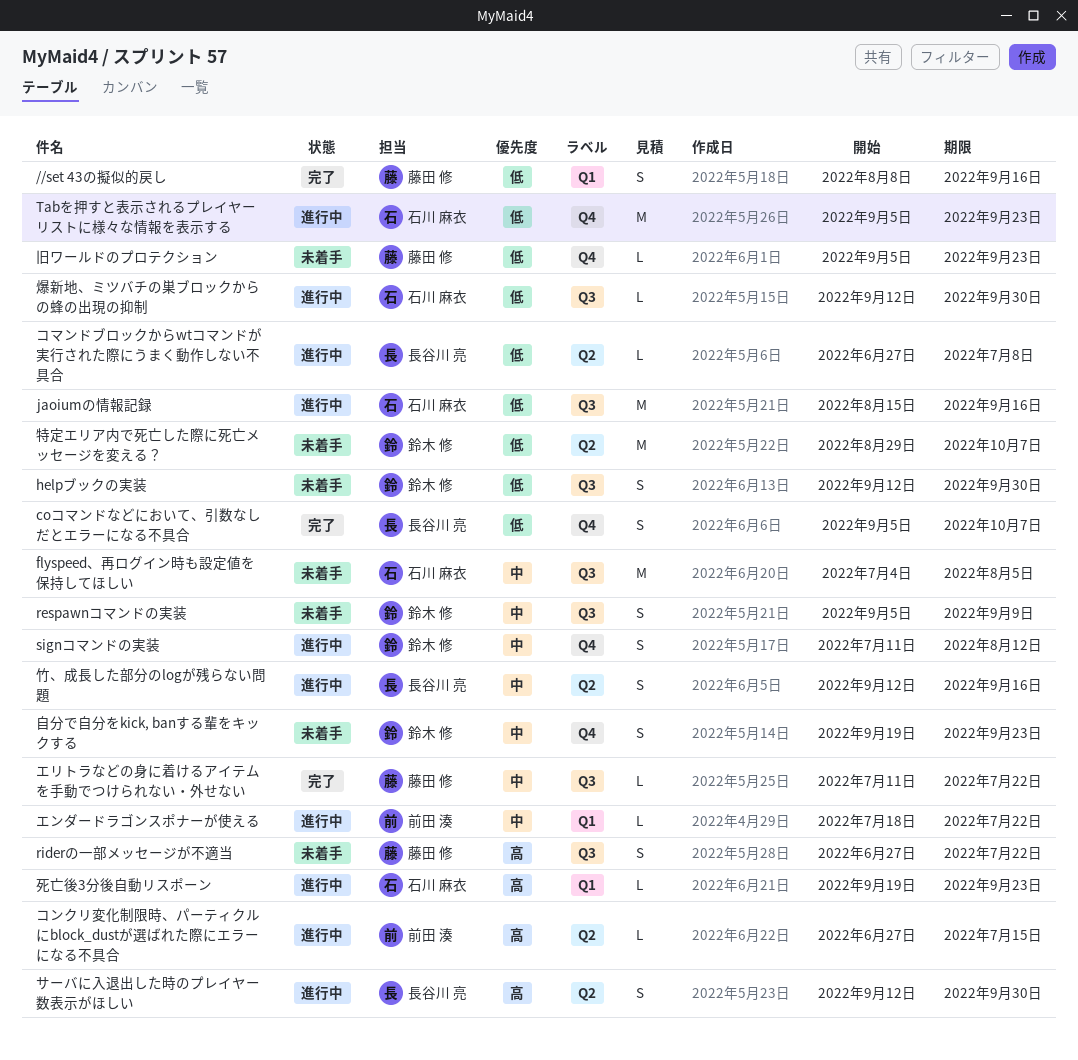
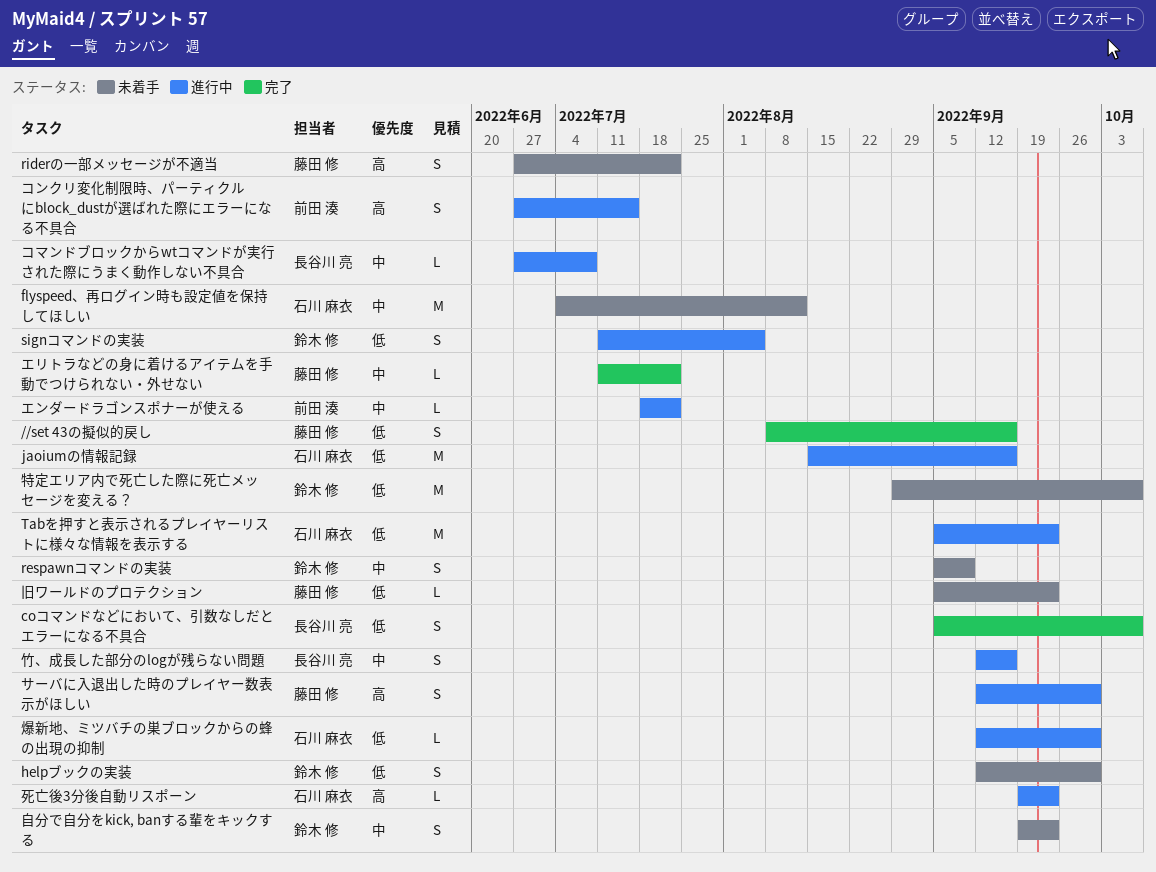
flyspeed、再ログイン時も設定値を保持してほしい, due: Aug 5 -> Aug 12
signコマンドの実装, priority: 中 -> 低
signコマンドの実装, due: Aug 12 -> Aug 5
コマンドブロックからwtコマンドが実行された際にうまく動作しない不具合, priority: 低 -> 中
コンクリ変化制限時、パーティクルにblock_dustが選ばれた際にエラーになる不具合, estimate: L -> S
サーバに入退出した時のプレイヤー数表示がほしい, owner: 長谷川 亮 -> 藤田 修

